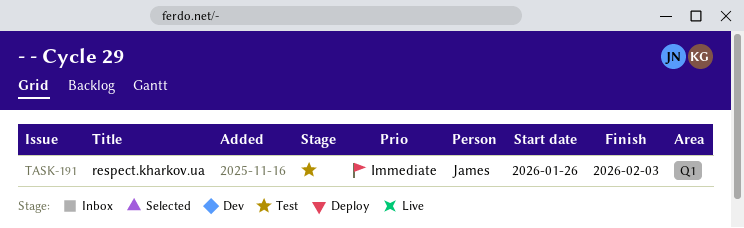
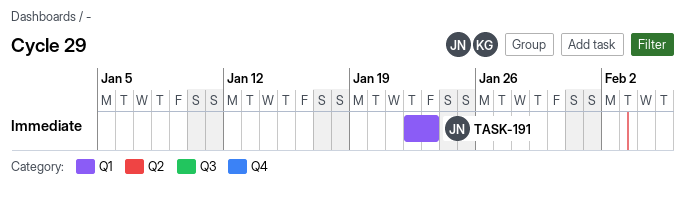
TASK-191, start: Jan 26 -> Jan 22
TASK-191, due: Feb 3 -> Jan 23

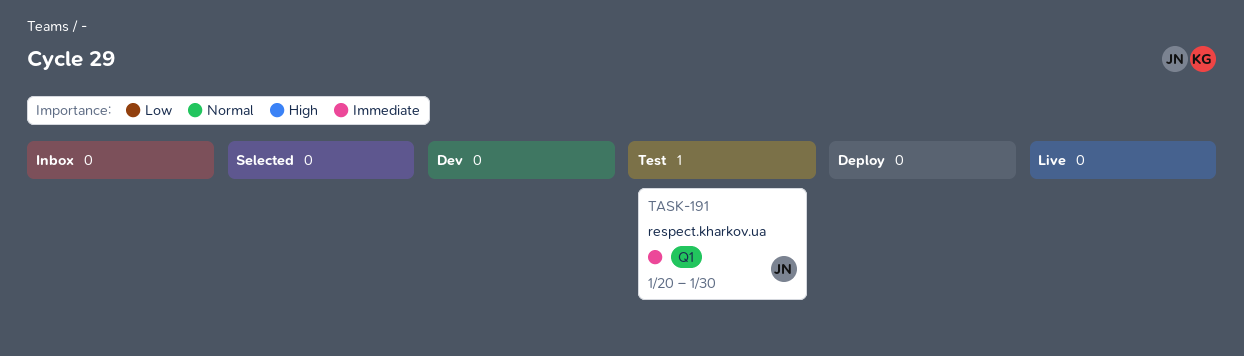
TASK-191, start: Jan 22 -> Jan 20
TASK-191, due: Jan 23 -> Jan 30

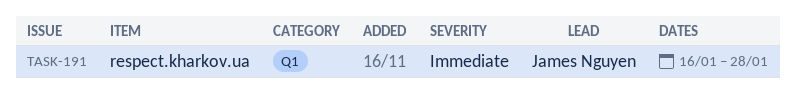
TASK-191, start: Jan 20 -> Jan 16
TASK-191, due: Jan 30 -> Jan 28

